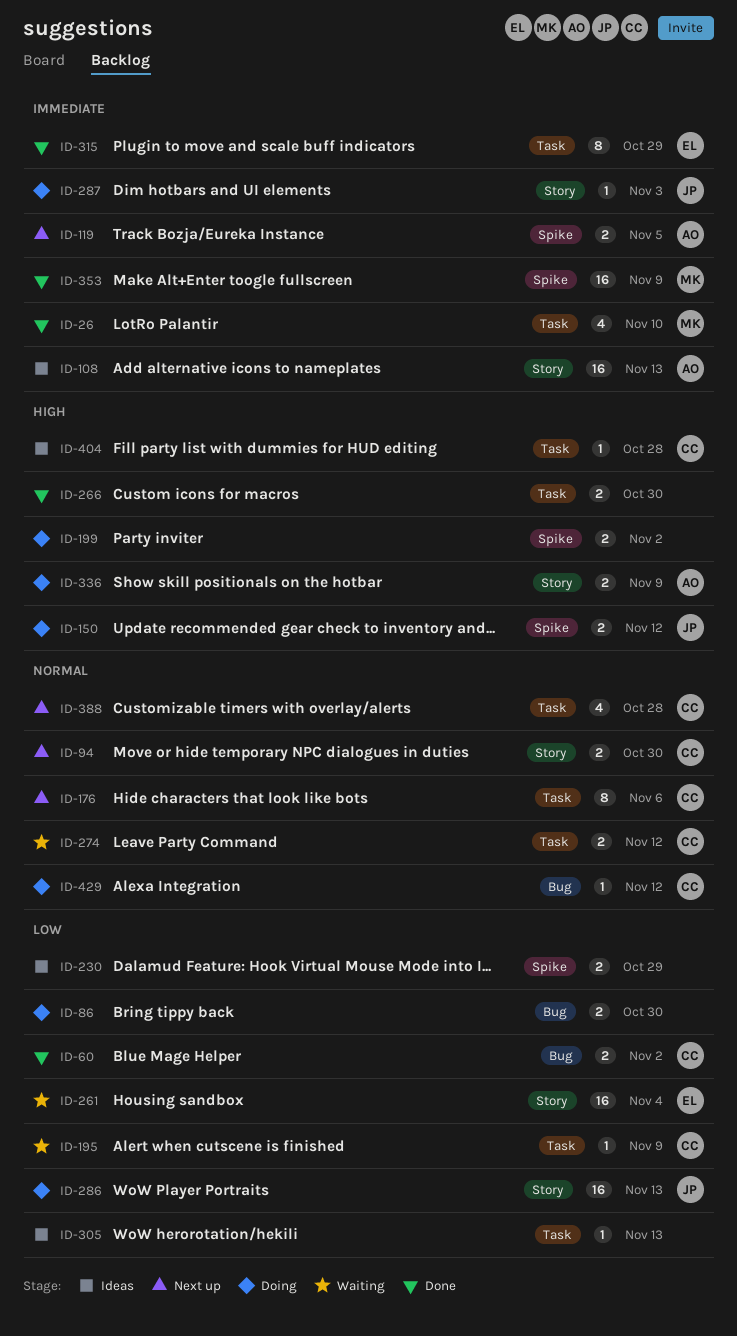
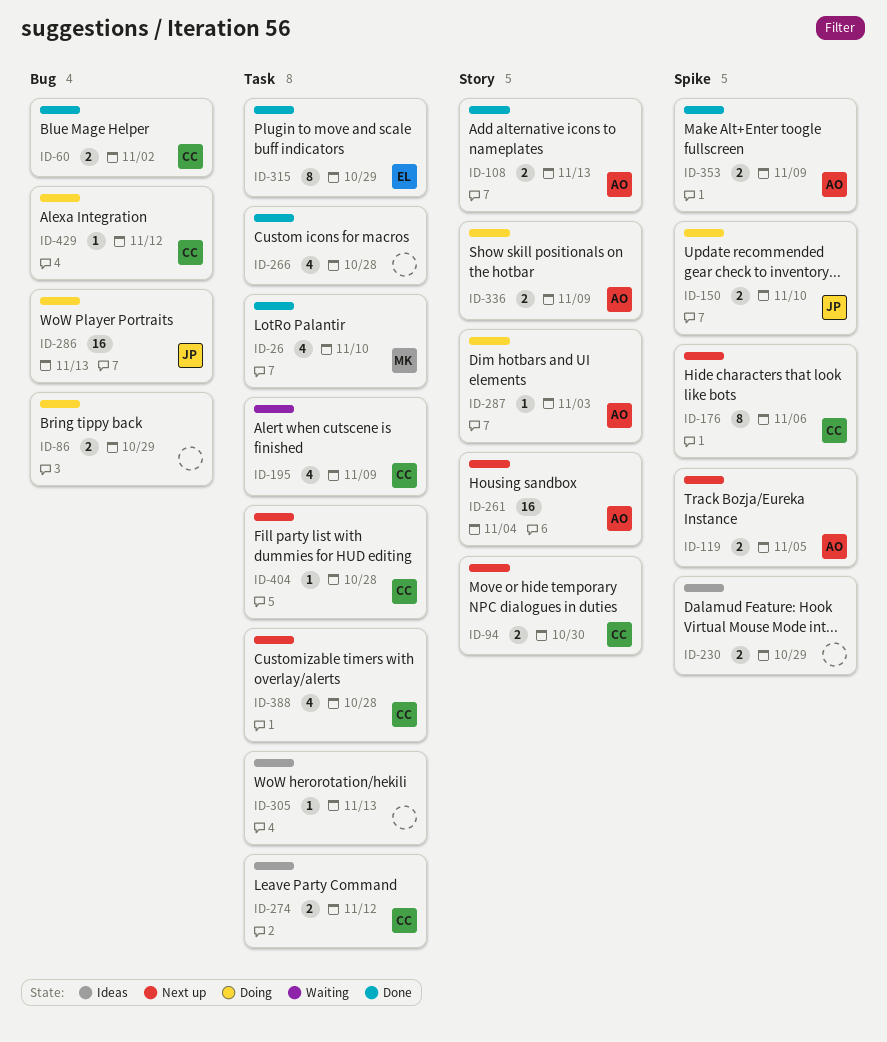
ID-86, due: Oct 30 -> Oct 29
ID-108, status: Ideas -> Done
ID-108, estimate: 16 -> 2
ID-150, due: Nov 12 -> Nov 10
ID-176, label: Task -> Spike
ID-195, estimate: 1 -> 4
ID-199: present -> none
ID-261, status: Waiting -> Next up
ID-261, owner: EL -> AO
ID-266, estimate: 2 -> 4
ID-266, due: Oct 30 -> Oct 28
ID-274, status: Waiting -> Ideas
ID-286, label: Story -> Bug
ID-287, owner: JP -> AO
ID-353, owner: MK -> AO
ID-353, estimate: 16 -> 2
ID-404, status: Ideas -> Next up

